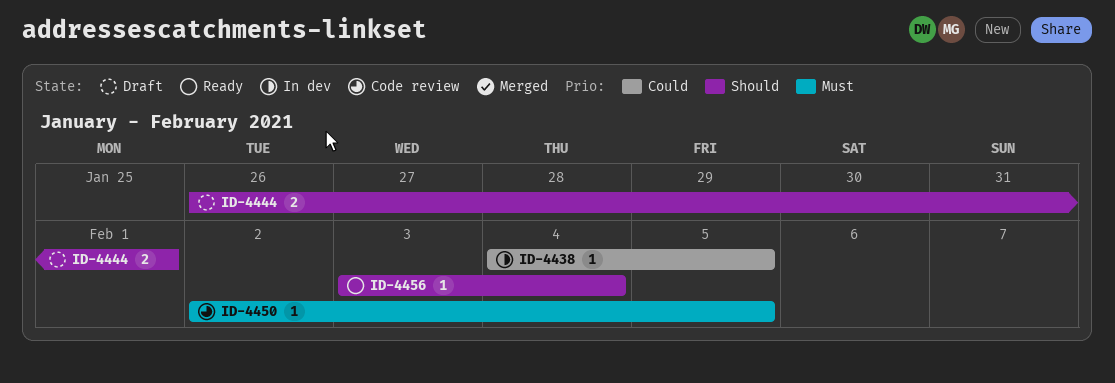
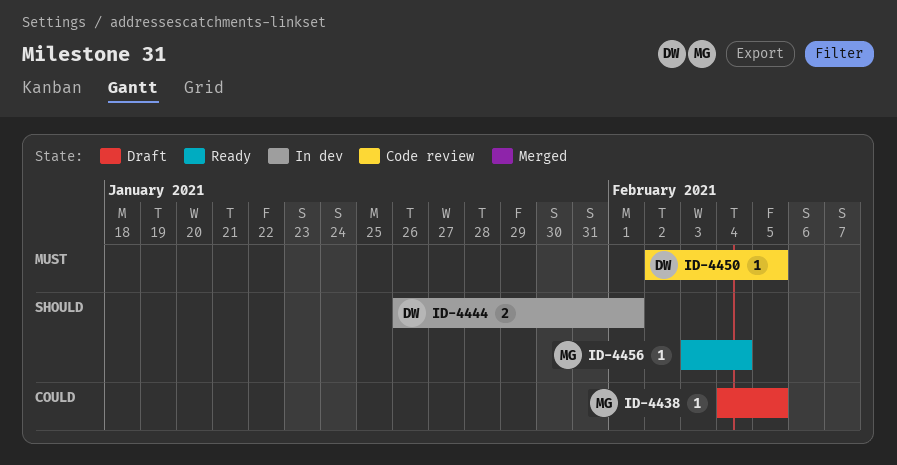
ID-4438, status: In dev -> Draft
ID-4444, status: Draft -> In dev

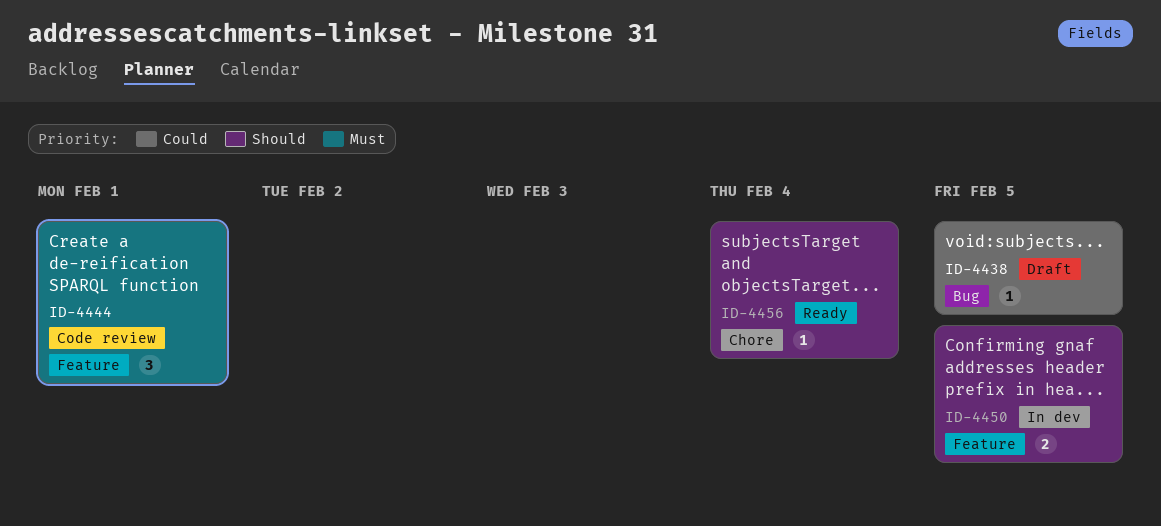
ID-4444, status: In dev -> Code review
ID-4444, priority: Should -> Must
ID-4444, estimate: 2 -> 3
ID-4450, status: Code review -> In dev
ID-4450, priority: Must -> Should
ID-4450, estimate: 1 -> 2

